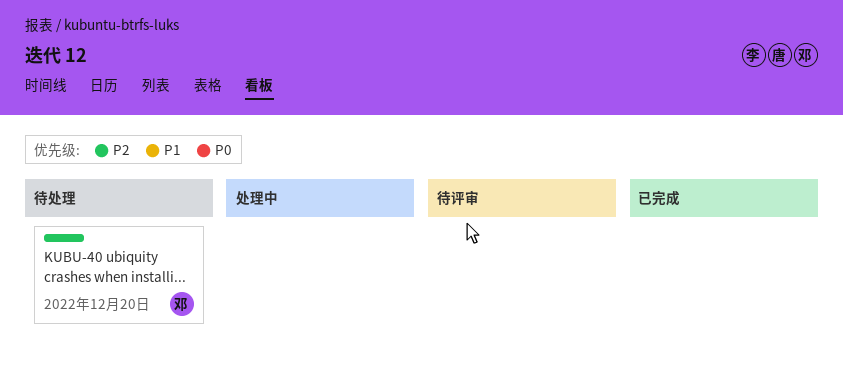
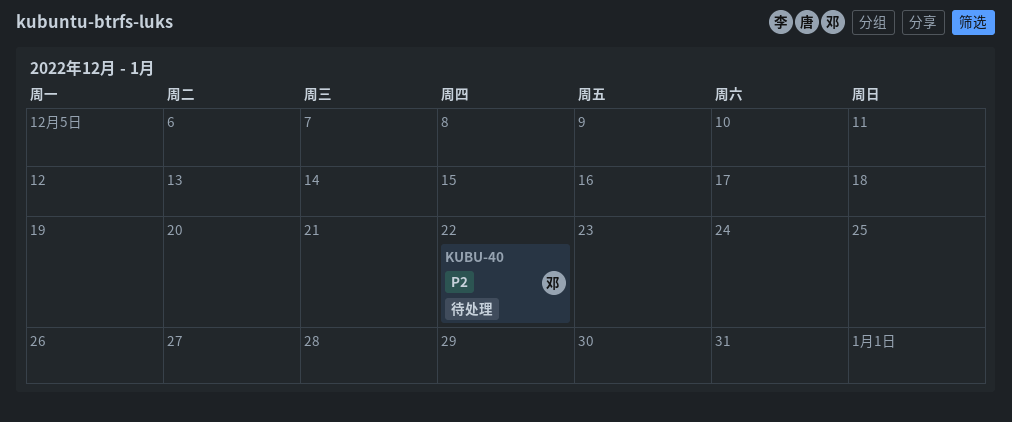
KUBU-40, due: Dec 20 -> Dec 22

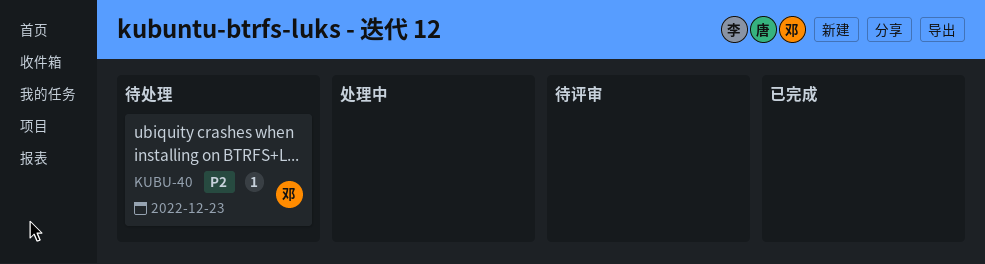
KUBU-40, due: Dec 22 -> Dec 23

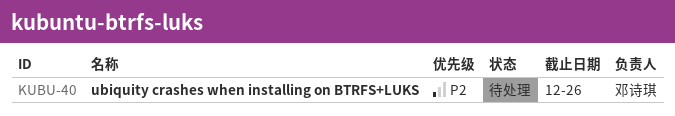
KUBU-40, due: Dec 23 -> Dec 26

